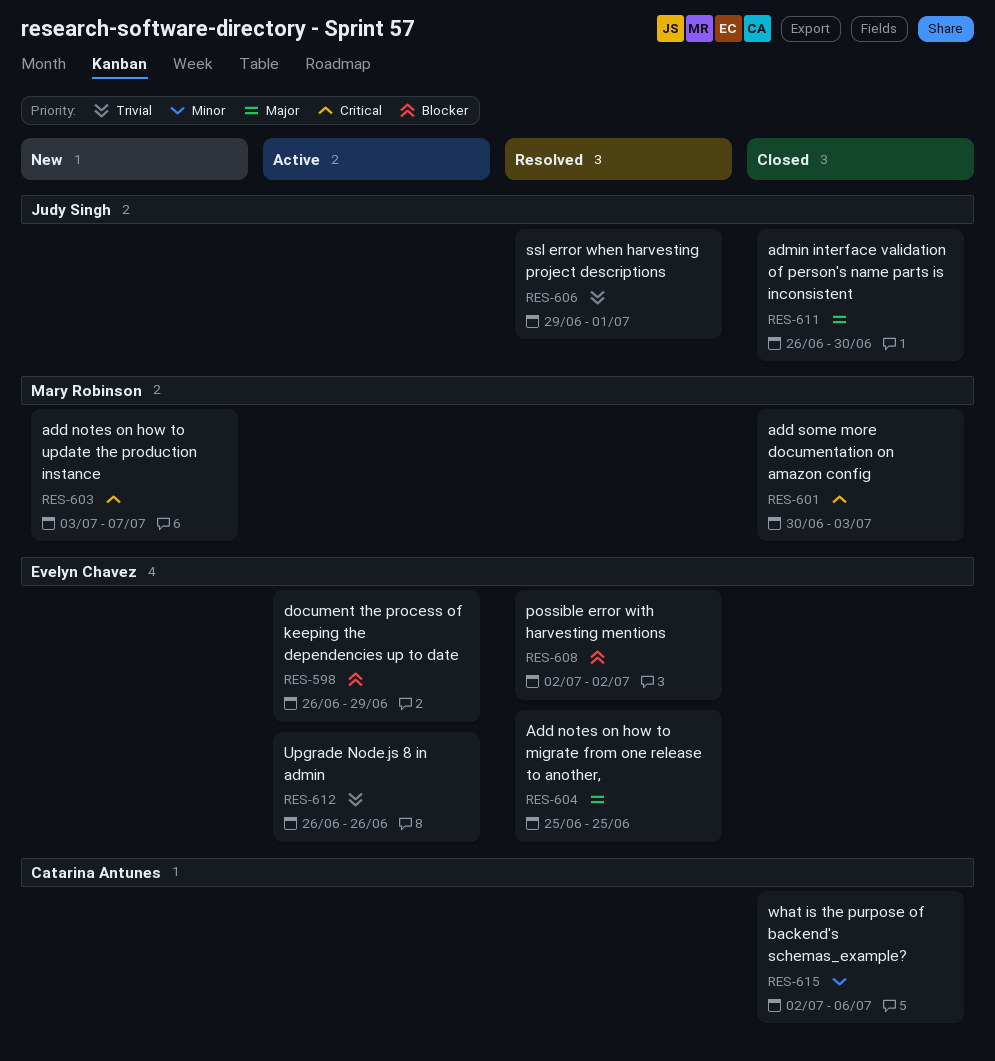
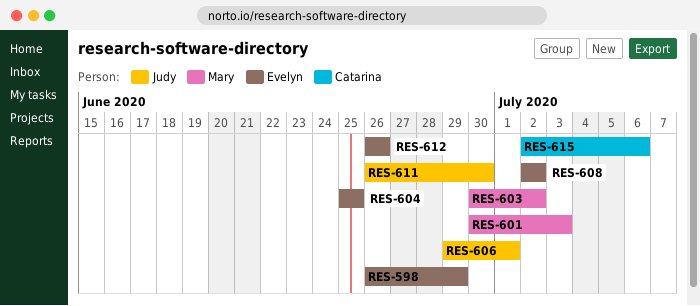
RES-603, start: Jul 3 -> Jun 30
RES-603, due: Jul 7 -> Jul 2

